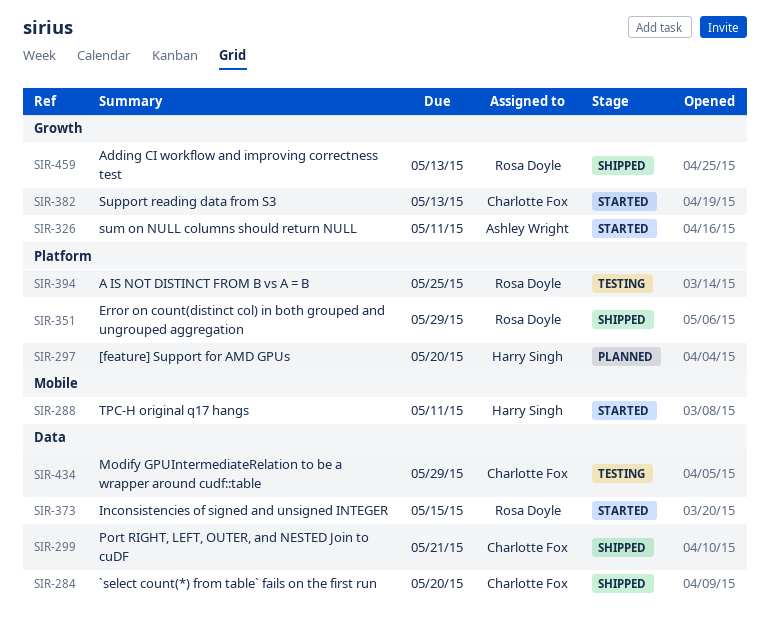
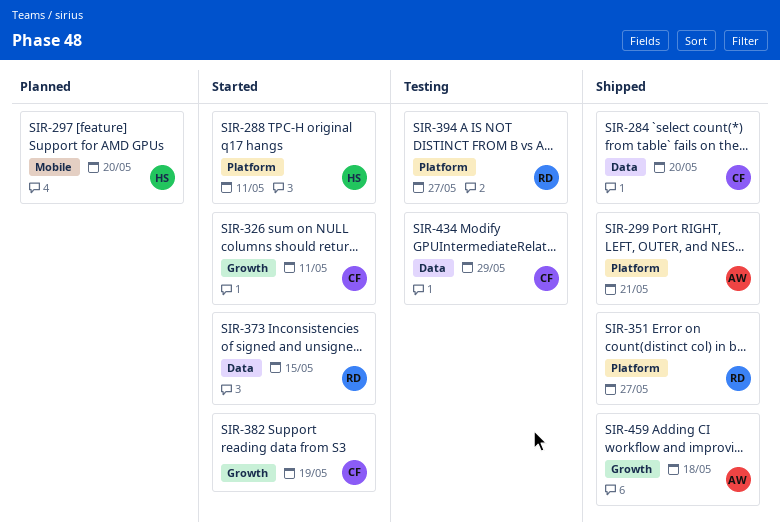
SIR-288, label: Mobile -> Platform
SIR-297, label: Platform -> Mobile
SIR-299, owner: Charlotte Fox -> Ashley Wright
SIR-299, label: Data -> Platform
SIR-326, owner: Ashley Wright -> Charlotte Fox
SIR-351, due: May 29 -> May 27
SIR-382, due: May 13 -> May 19
SIR-394, due: May 25 -> May 27
SIR-459, owner: Rosa Doyle -> Ashley Wright
SIR-459, due: May 13 -> May 18

